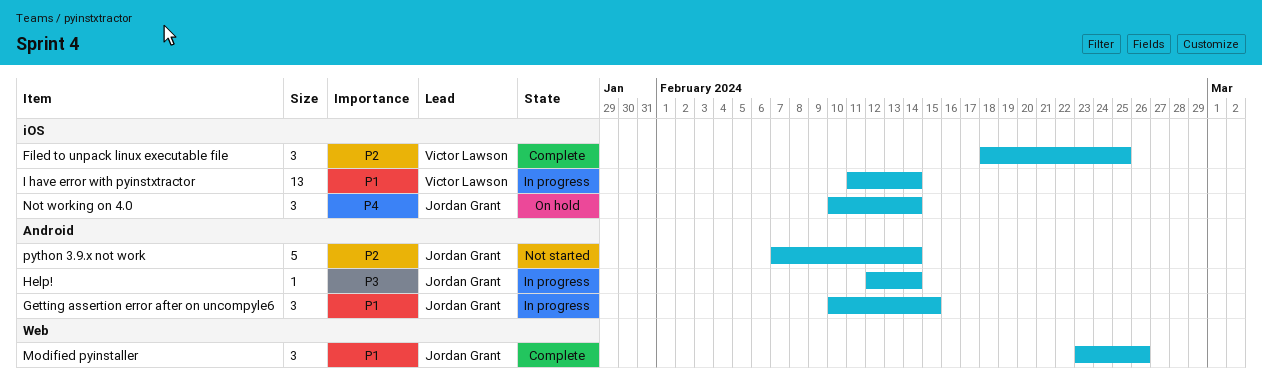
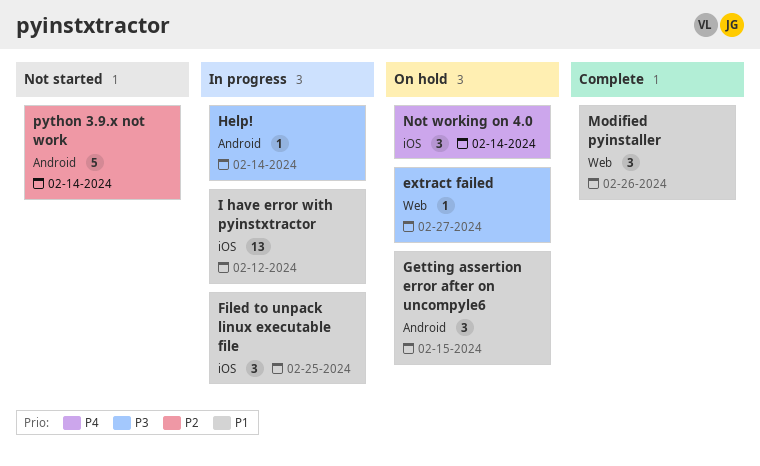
extract failed: none -> present
Filed to unpack linux executable file, status: Complete -> In progress
Filed to unpack linux executable file, priority: P2 -> P1
Getting assertion error after on uncompyle6, status: In progress -> On hold
I have error with pyinstxtractor, due: Feb 14 -> Feb 12

